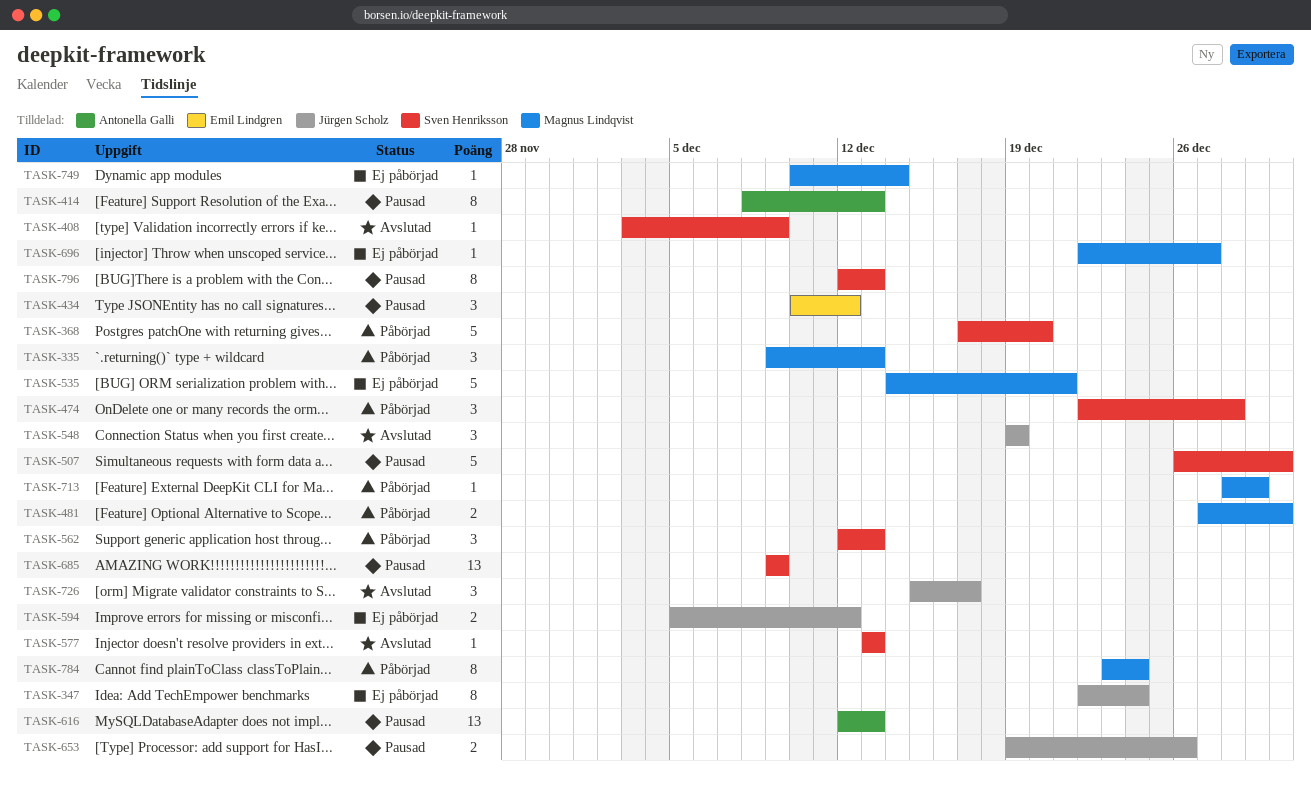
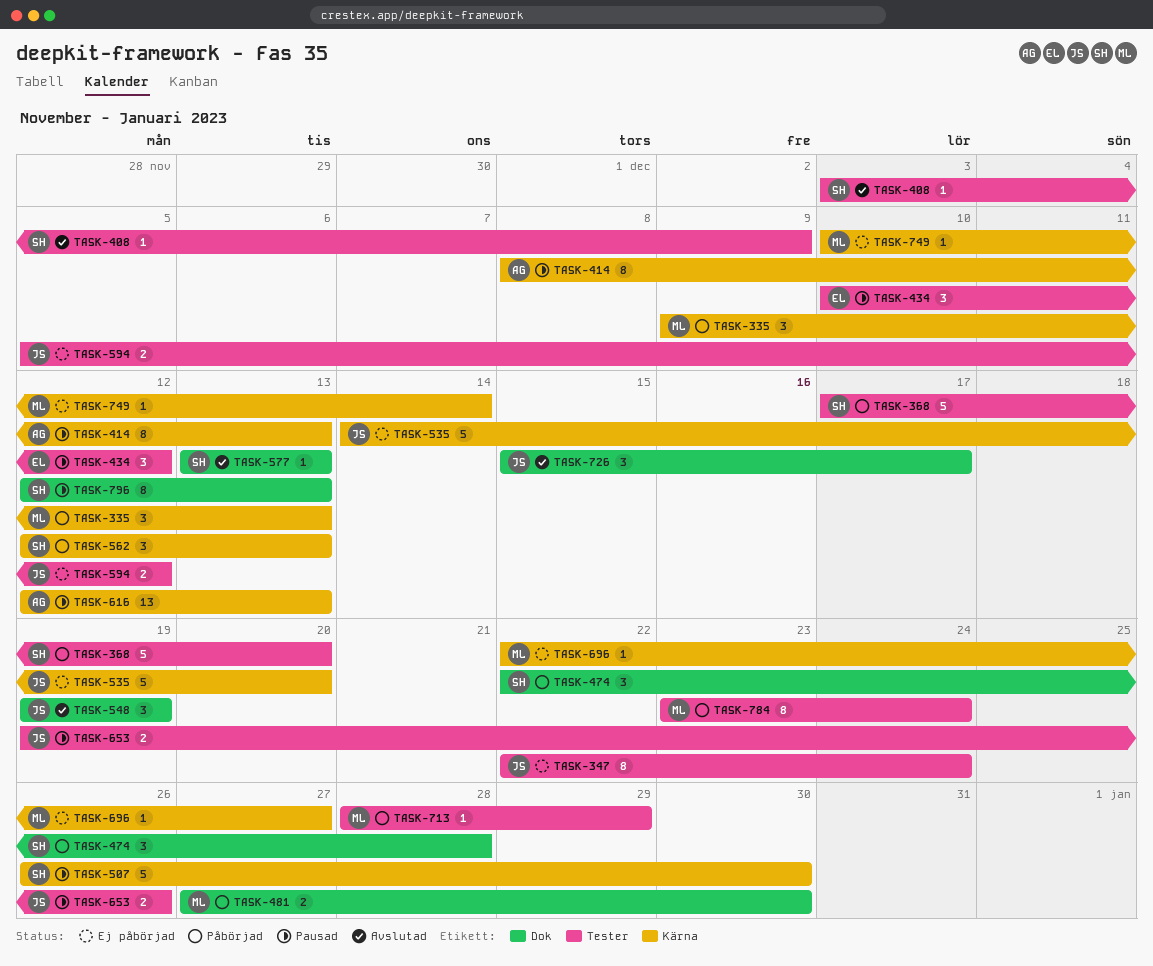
TASK-535, owner: Magnus Lindqvist -> Jürgen Scholz
TASK-535, due: Dec 21 -> Dec 20
TASK-685: present -> none

